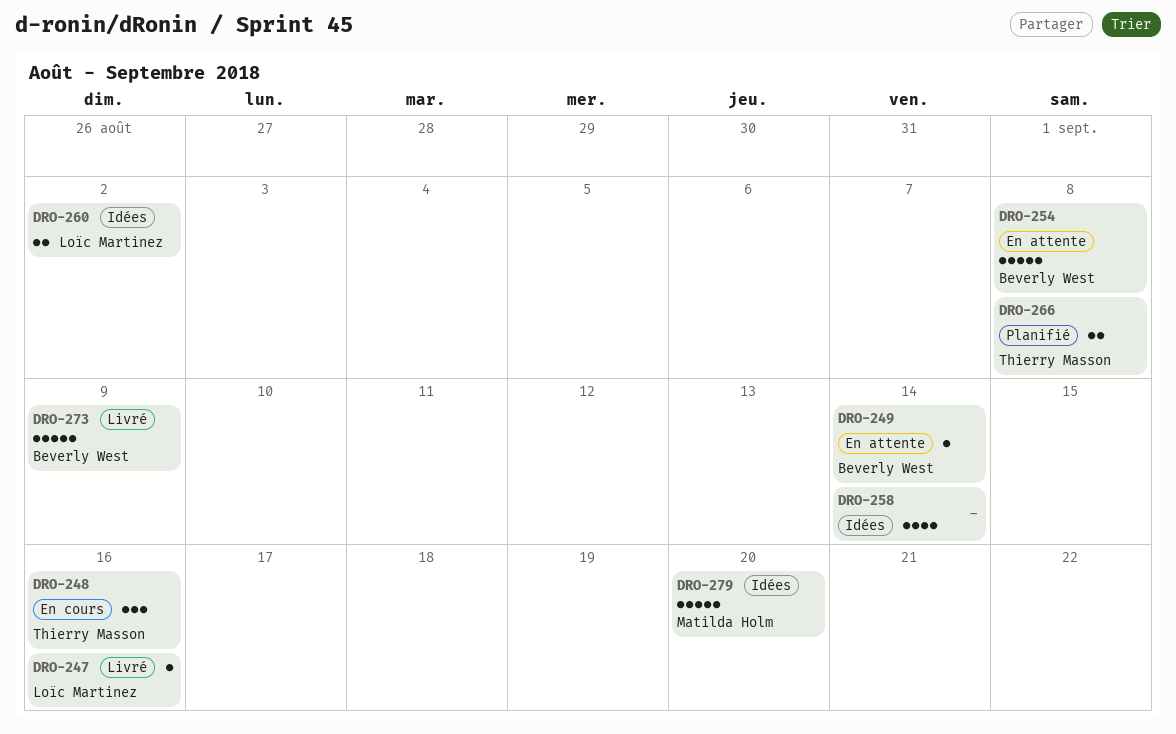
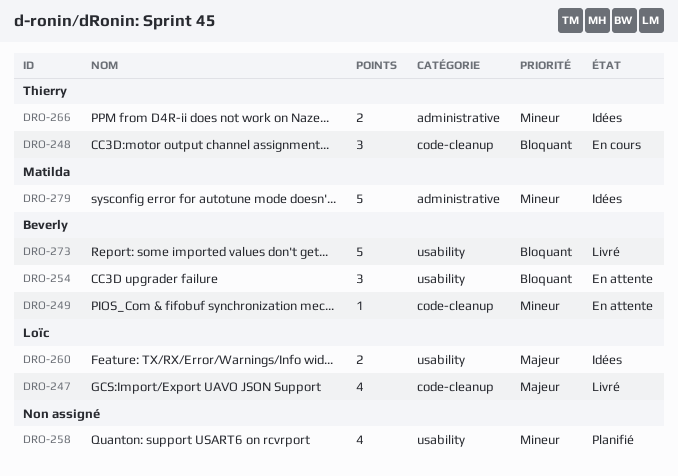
DRO-247, estimate: 1 -> 4
DRO-254, estimate: 5 -> 3
DRO-258, status: Idées -> Planifié
DRO-266, status: Planifié -> Idées

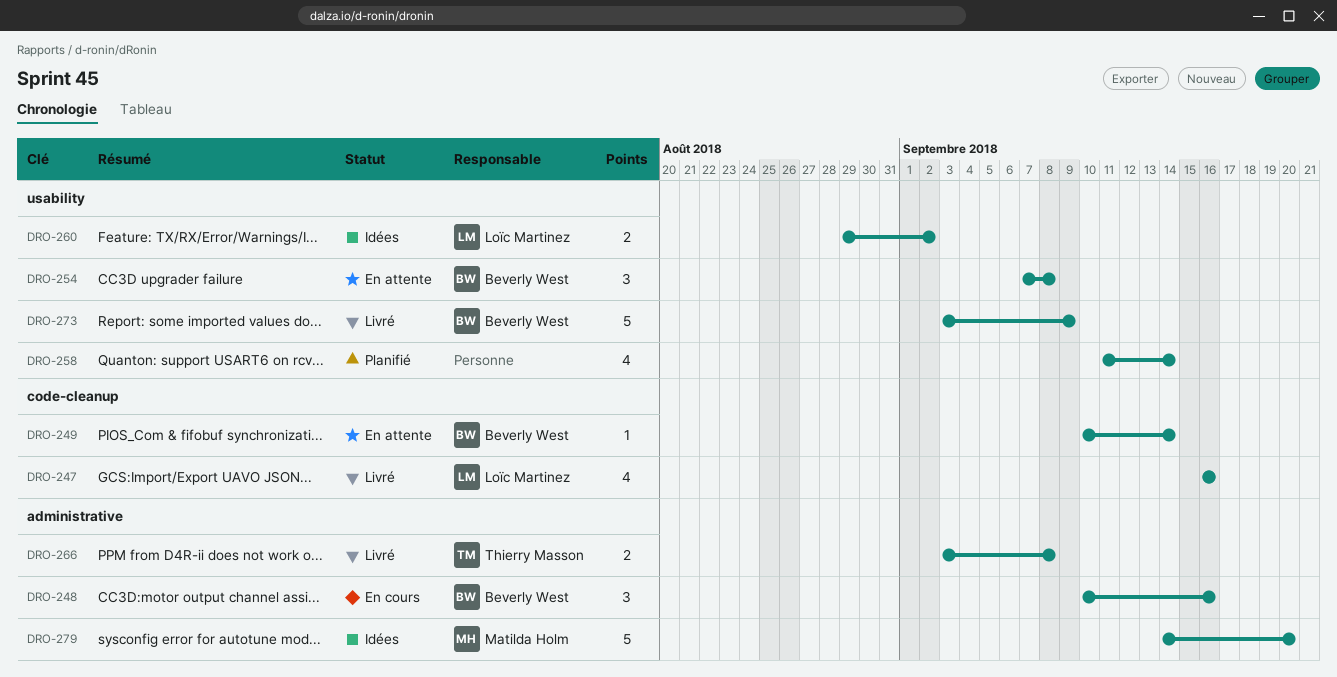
DRO-248, owner: Thierry Masson -> Beverly West
DRO-248, label: code-cleanup -> administrative
DRO-266, status: Idées -> Livré

